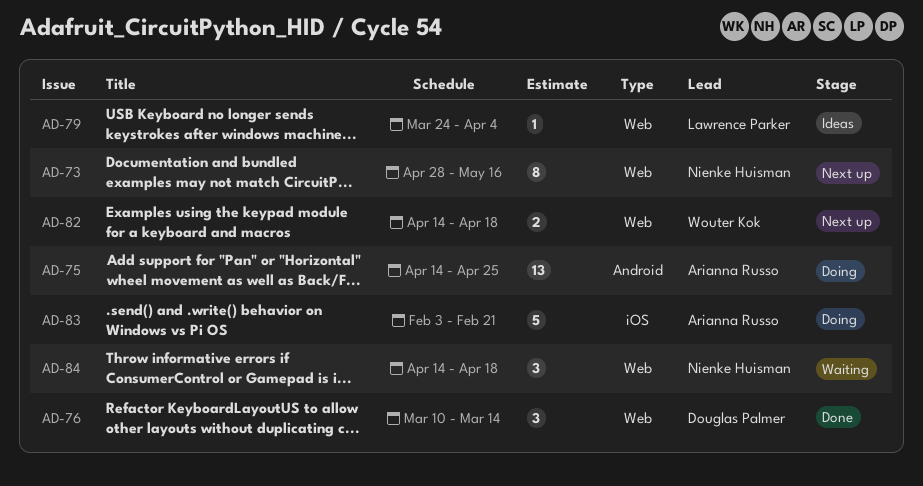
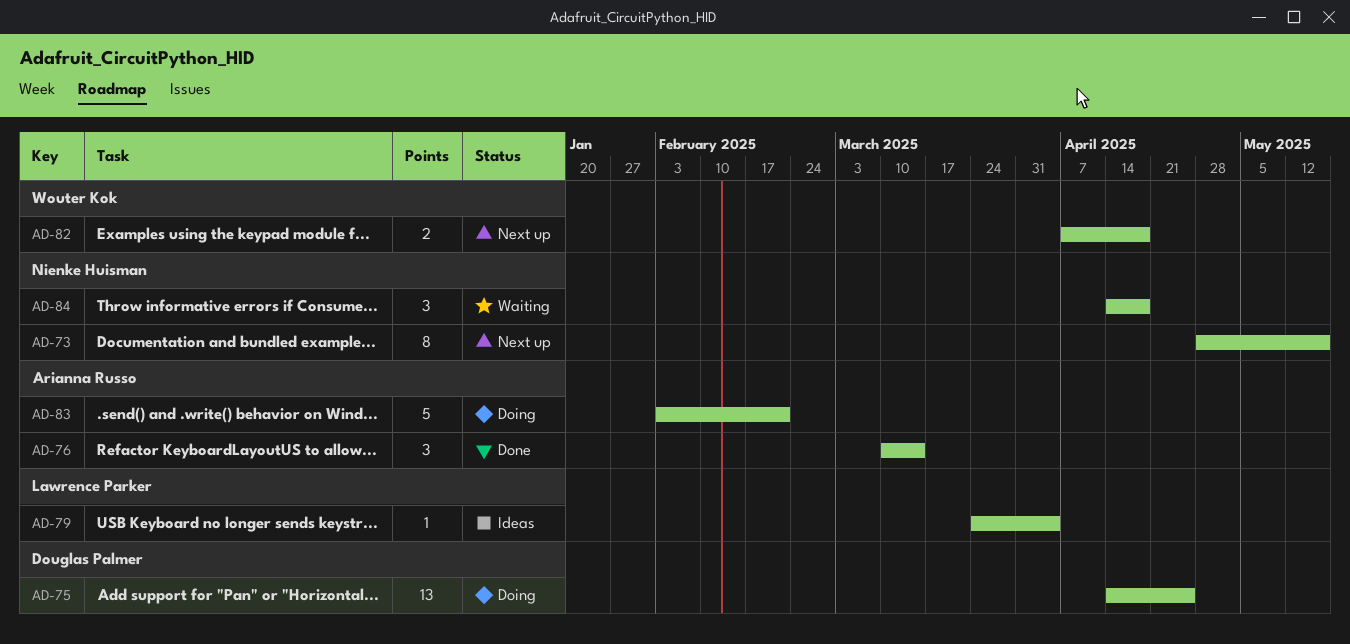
AD-75, owner: Arianna Russo -> Douglas Palmer
AD-76, owner: Douglas Palmer -> Arianna Russo
AD-82, start: Apr 14 -> Apr 7

